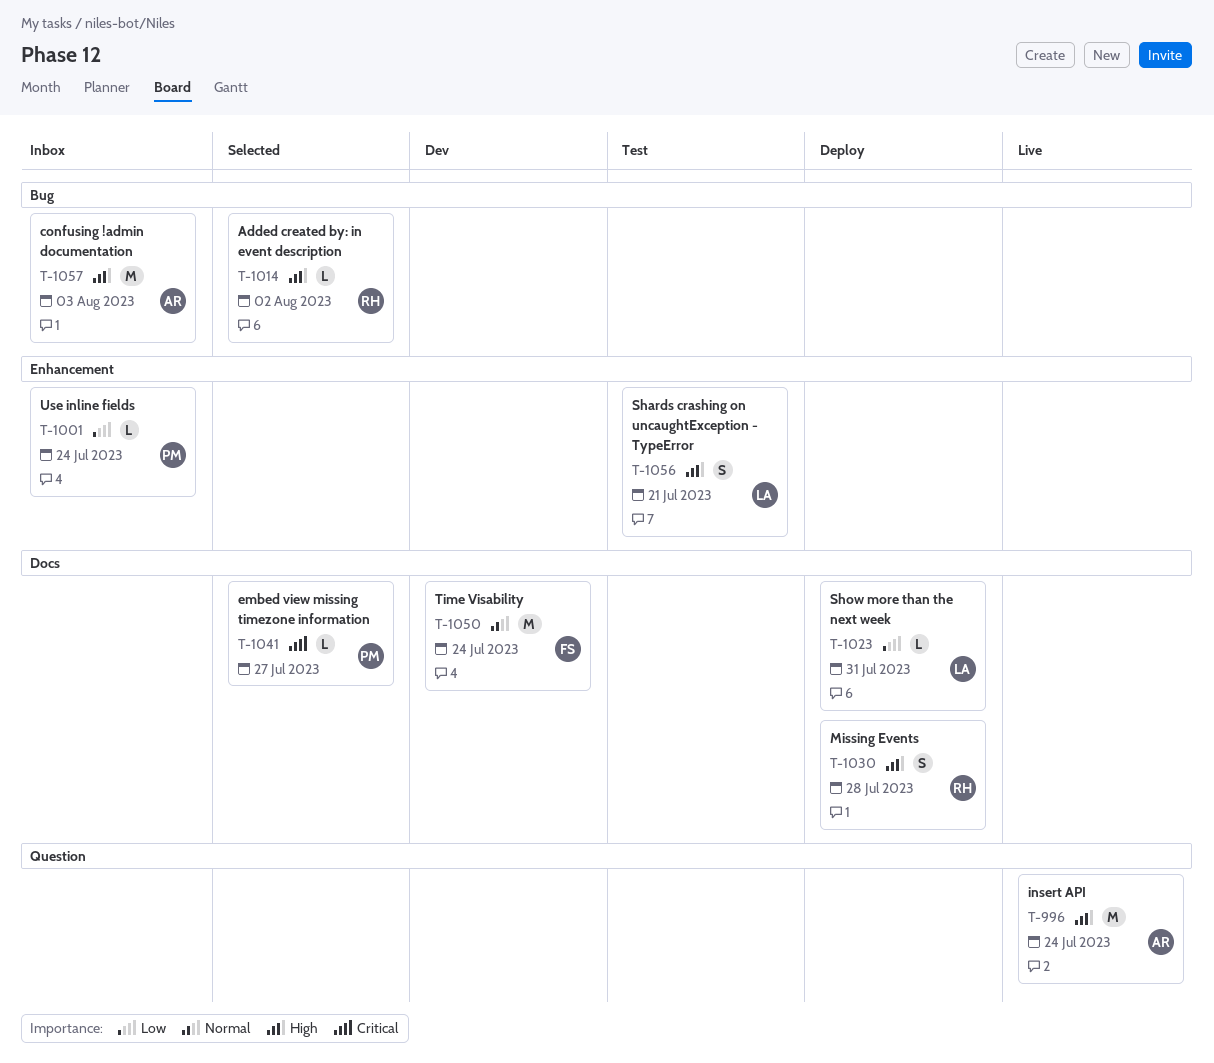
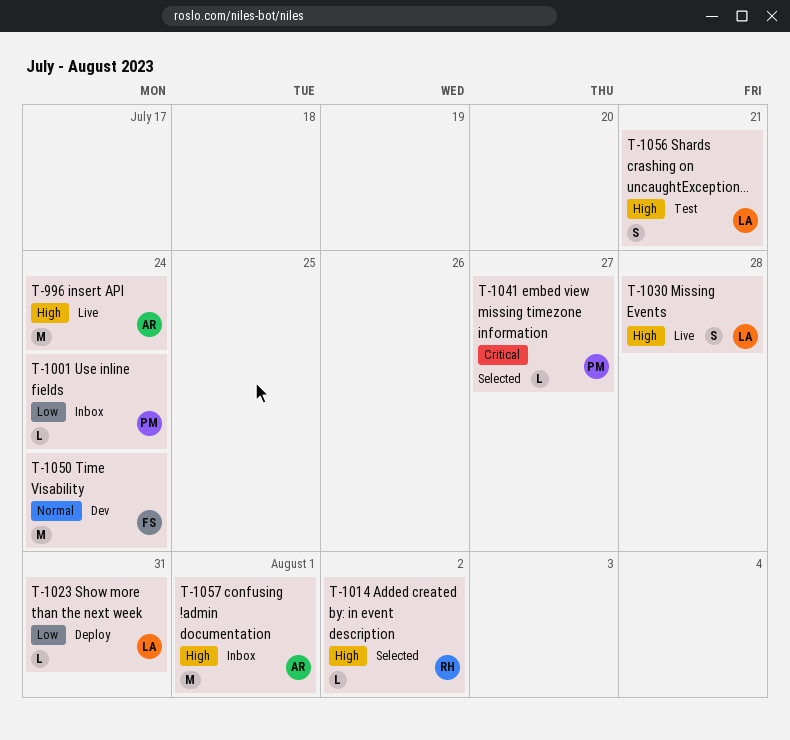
T-1030, status: Deploy -> Live
T-1030, owner: RH -> LA
T-1057, due: Aug 3 -> Aug 1

